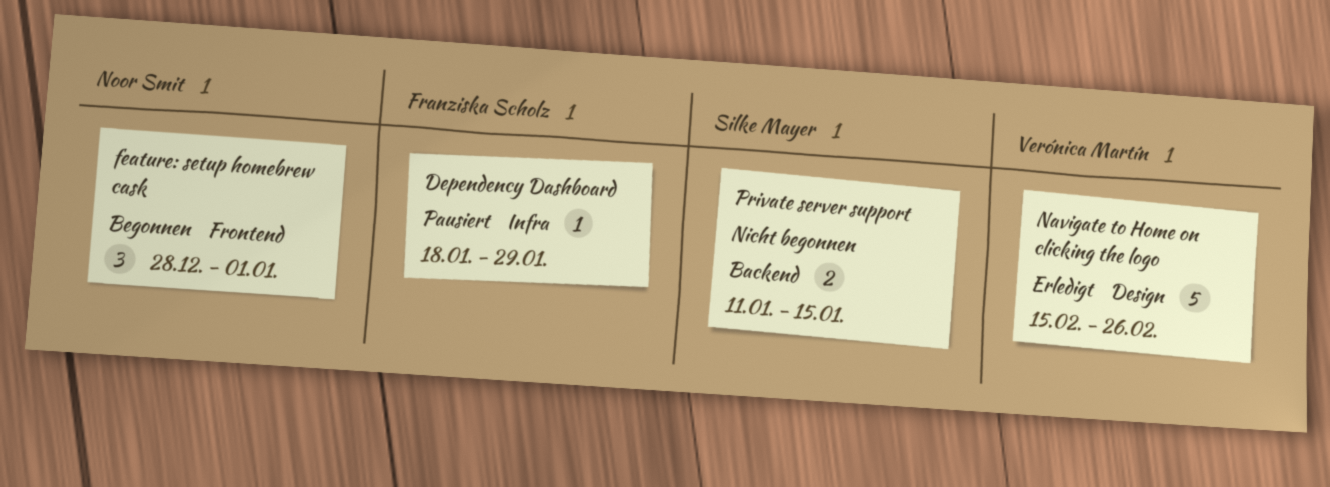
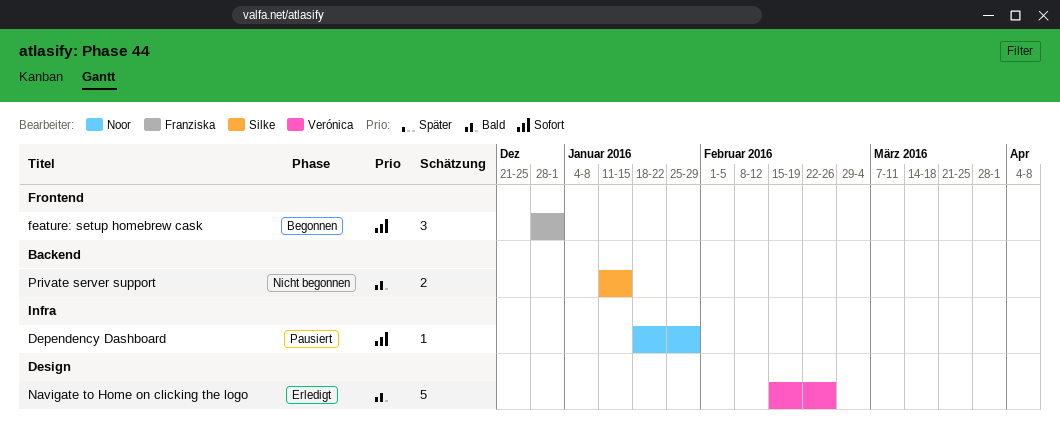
Dependency Dashboard, owner: Franziska Scholz -> Noor Smit
feature: setup homebrew cask, owner: Noor Smit -> Franziska Scholz

